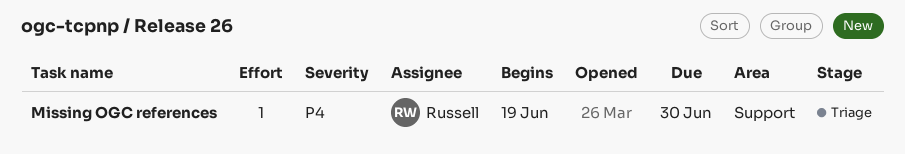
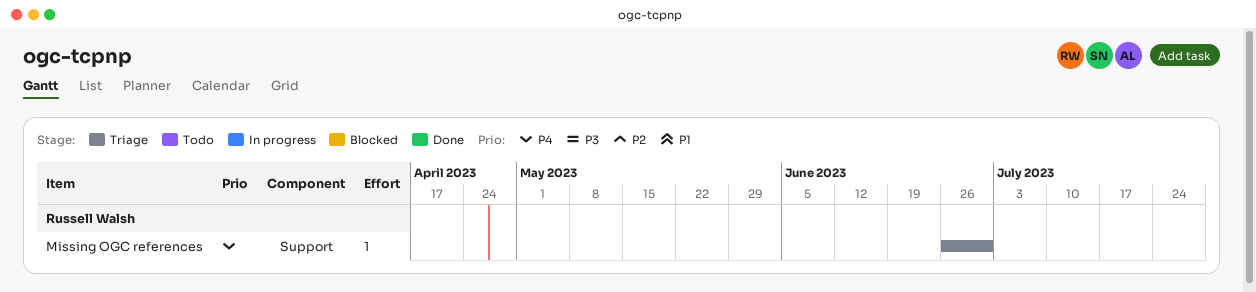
Missing OGC references, start: Jun 19 -> Jun 26

